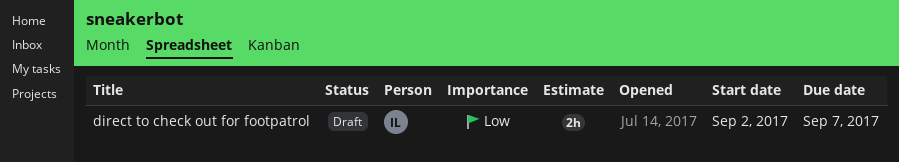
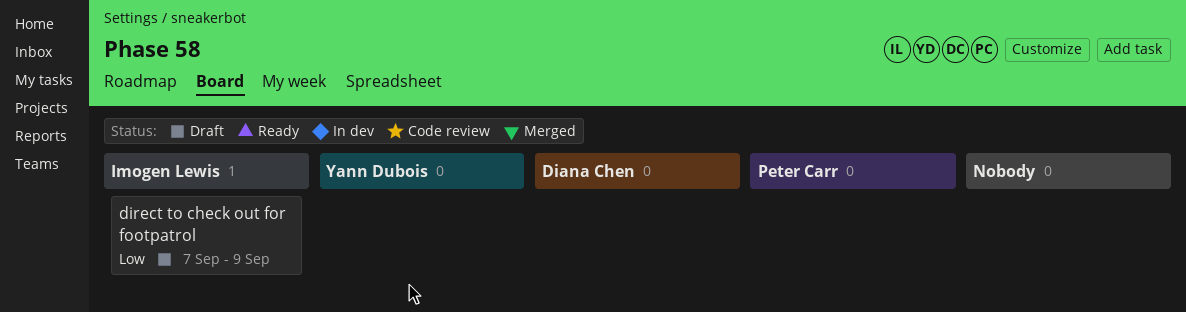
direct to check out for footpatrol, start: Sep 2 -> Sep 7
direct to check out for footpatrol, due: Sep 7 -> Sep 9

